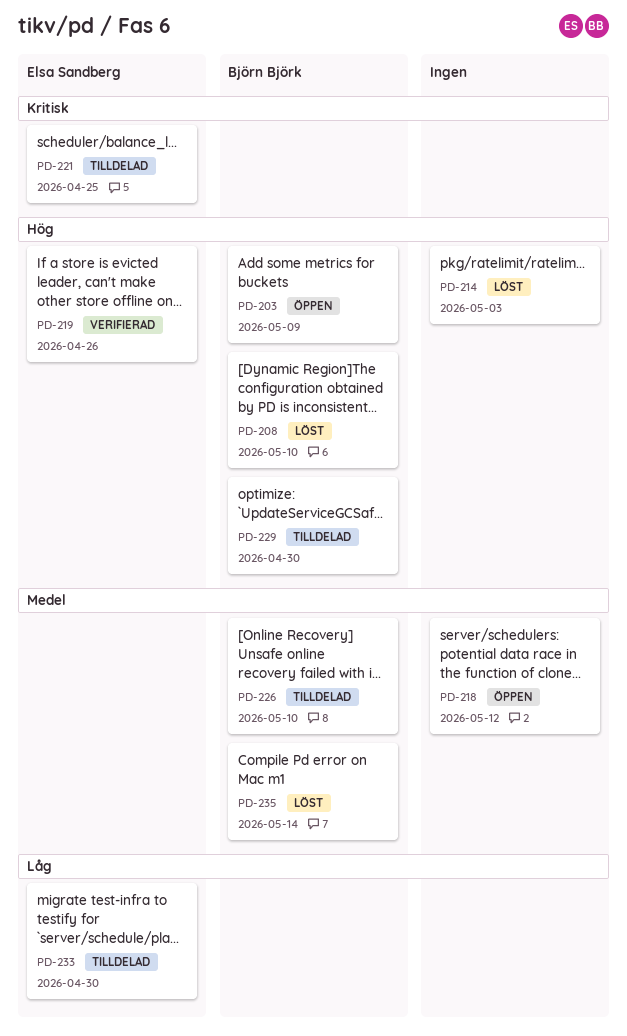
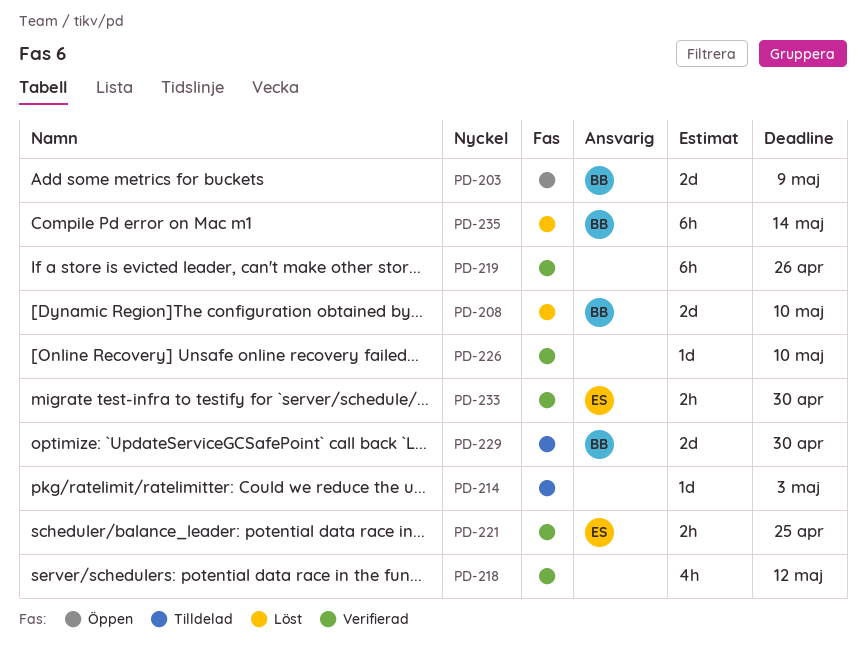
PD-214, status: Löst -> Tilldelad
PD-218, status: Öppen -> Verifierad
PD-219, owner: Elsa Sandberg -> none
PD-221, status: Tilldelad -> Verifierad
PD-226, status: Tilldelad -> Verifierad
PD-226, owner: Björn Björk -> none
PD-233, status: Tilldelad -> Verifierad

